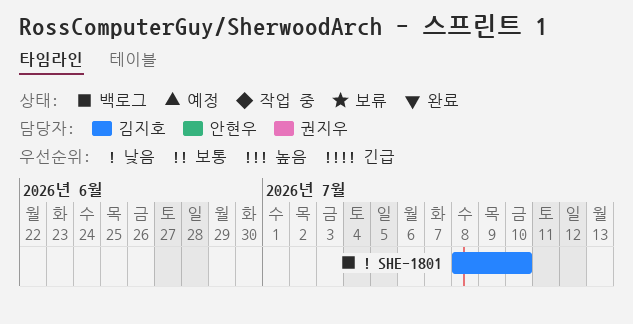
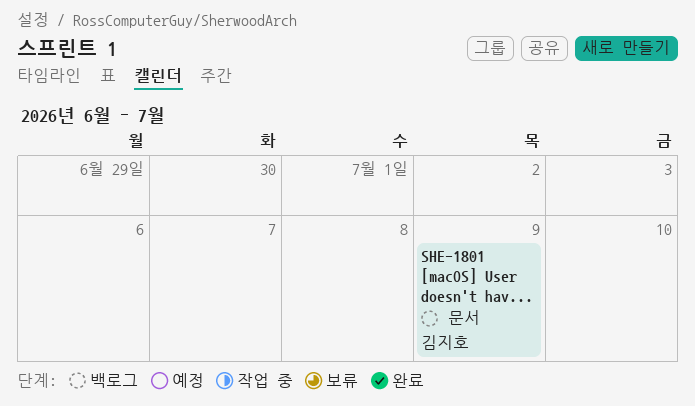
SHE-1801, due: Jul 10 -> Jul 9

